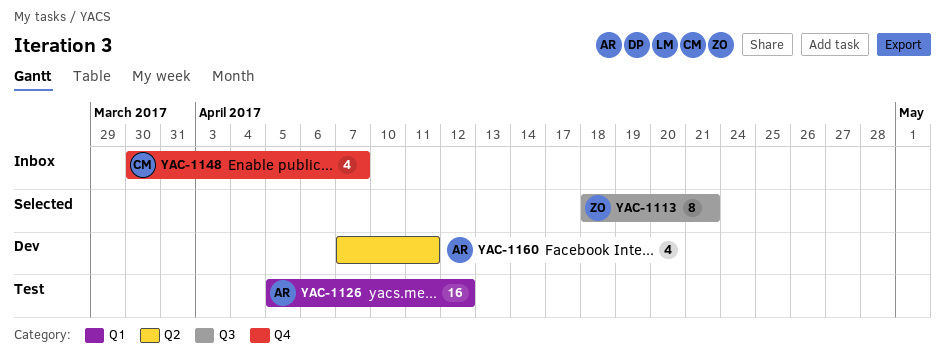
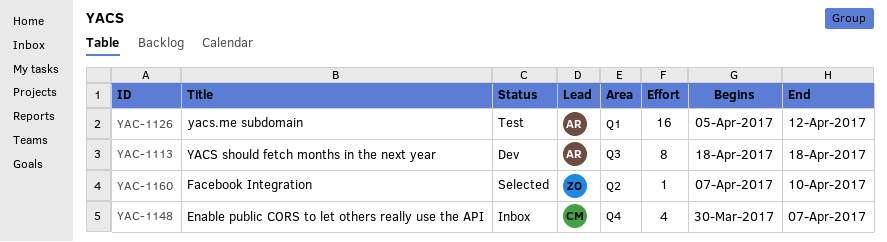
YAC-1113, status: Selected -> Dev
YAC-1113, owner: ZO -> AR
YAC-1113, due: Apr 21 -> Apr 18
YAC-1160, status: Dev -> Selected
YAC-1160, owner: AR -> ZO
YAC-1160, estimate: 4 -> 1
YAC-1160, due: Apr 11 -> Apr 10

